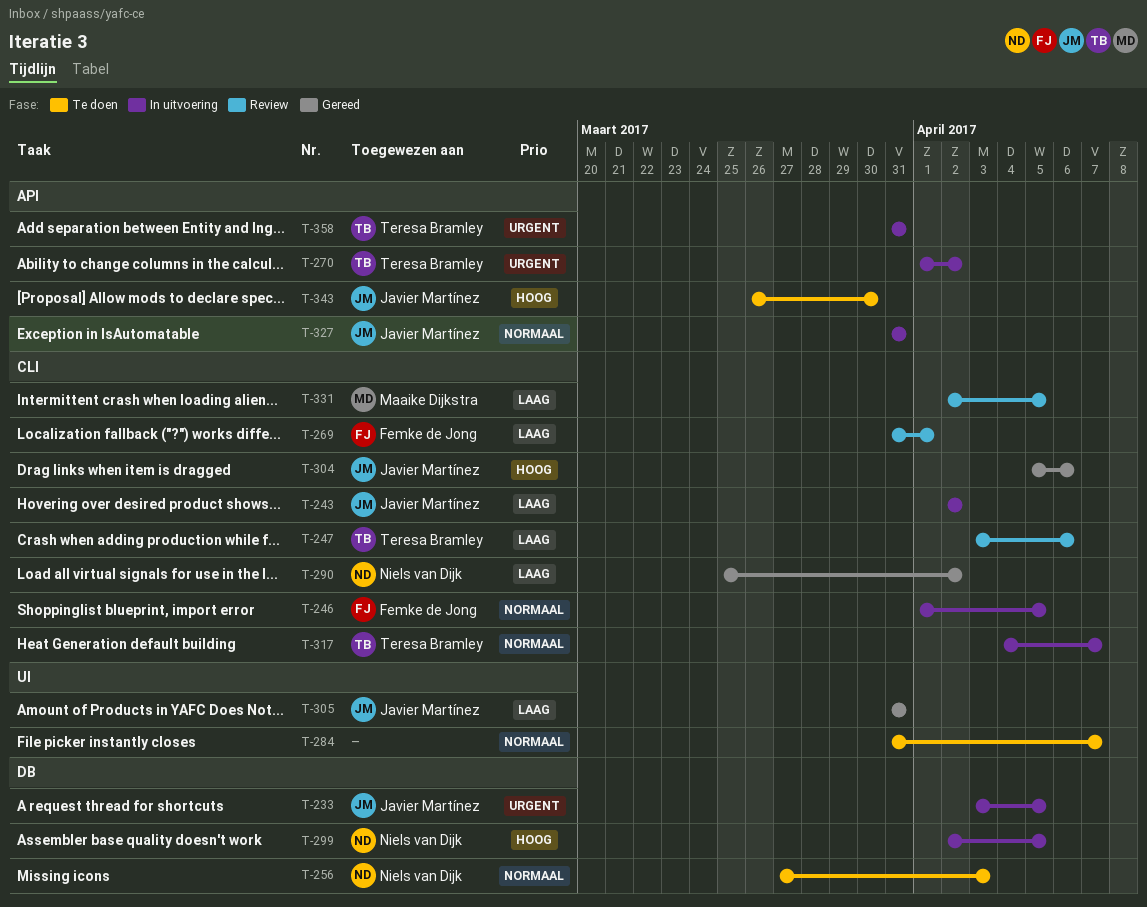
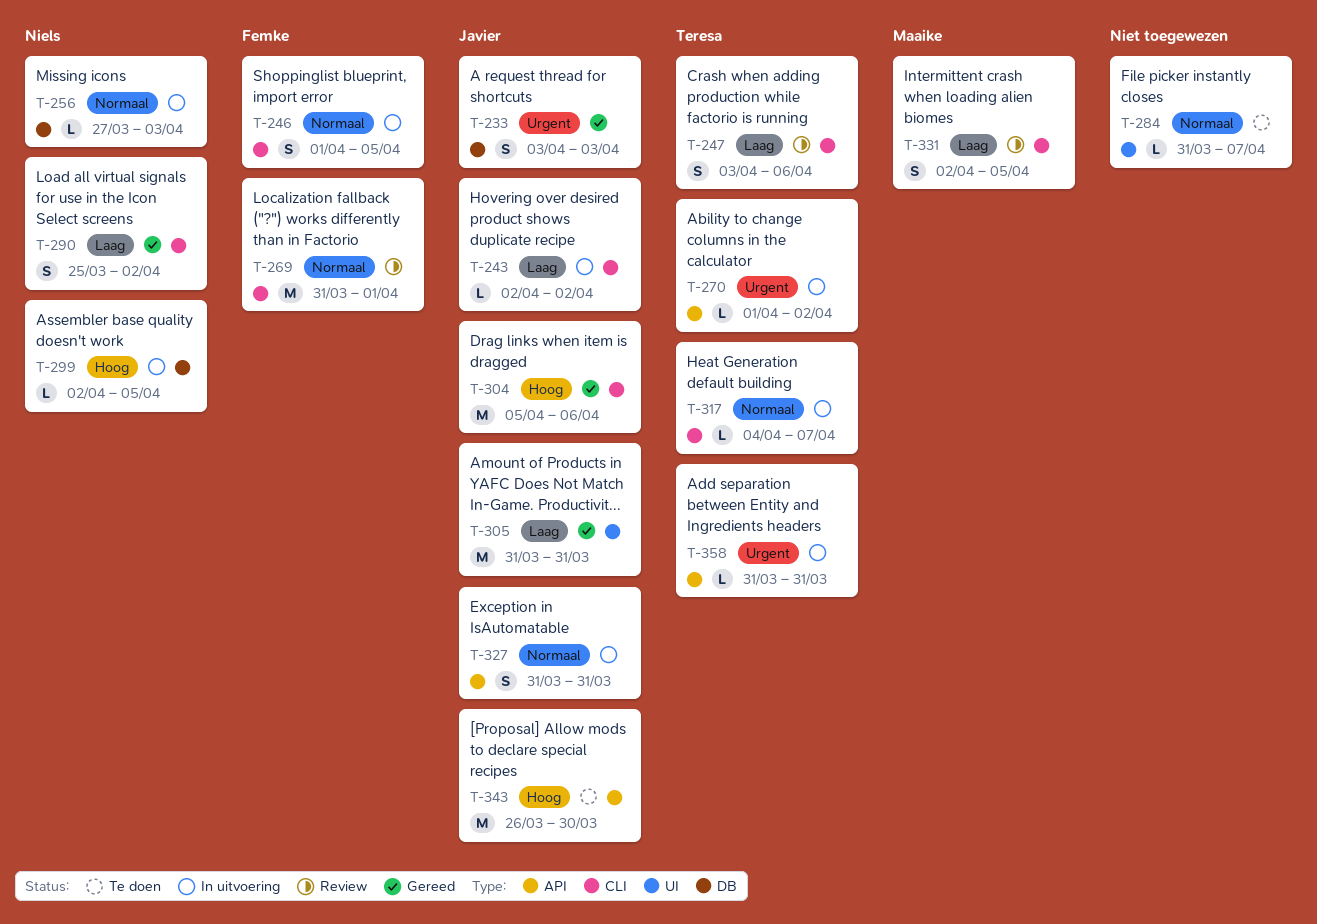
T-233, status: In uitvoering -> Gereed
T-233, due: Apr 5 -> Apr 3
T-256, status: Te doen -> In uitvoering
T-269, priority: Laag -> Normaal

